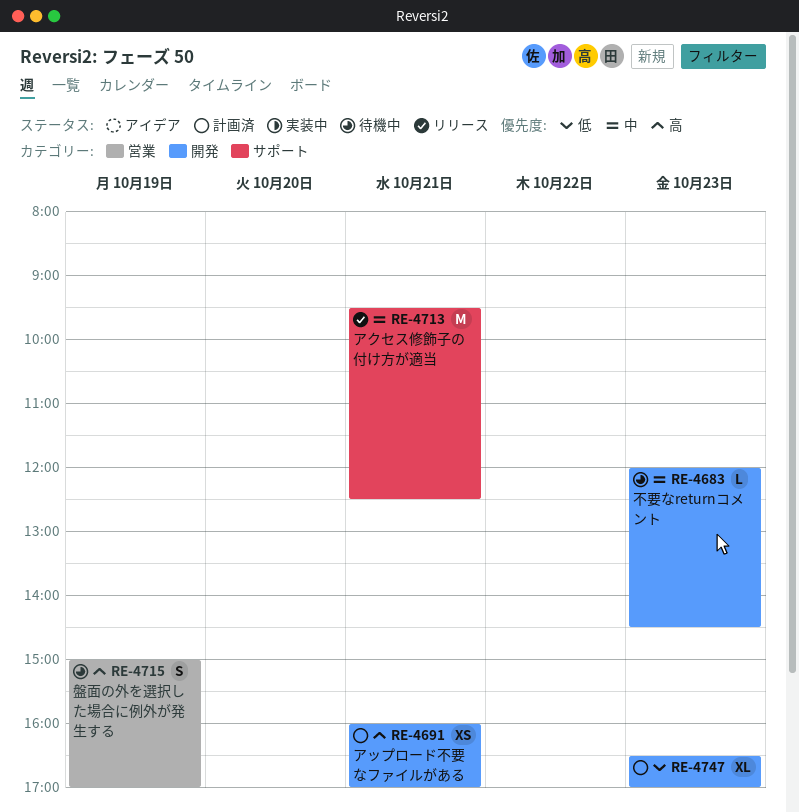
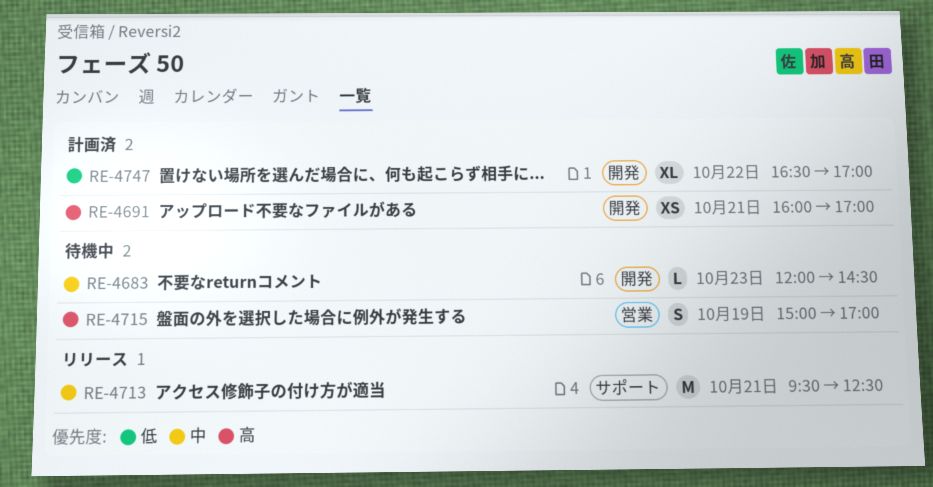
RE-4747, day: Oct 23 -> Oct 22

